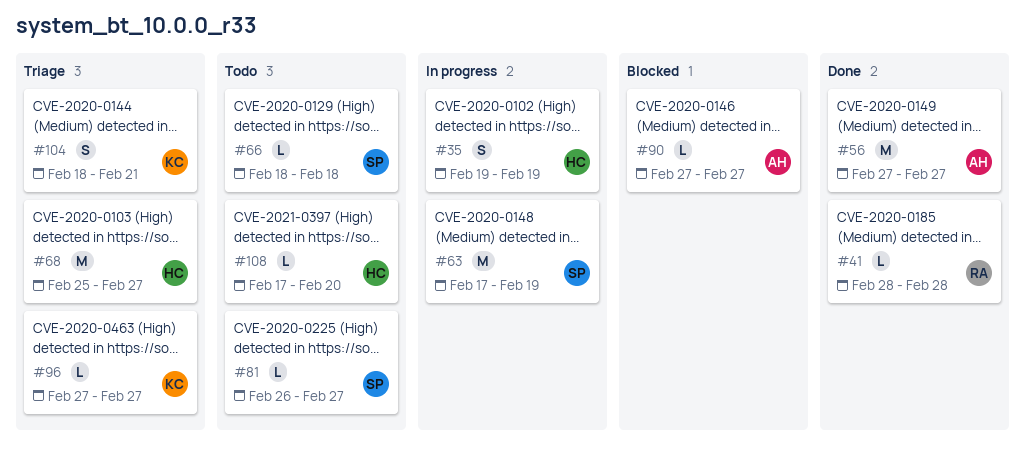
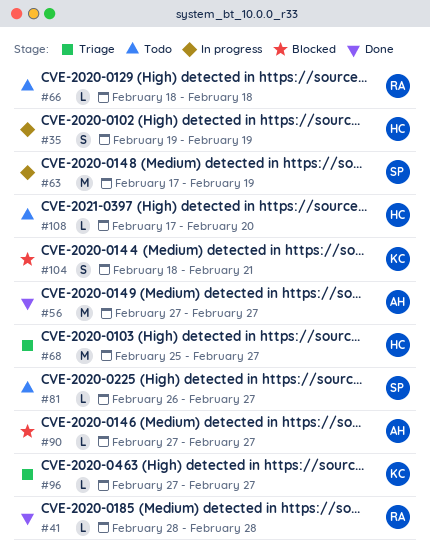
#66, owner: SP -> RA
#104, status: Triage -> Blocked

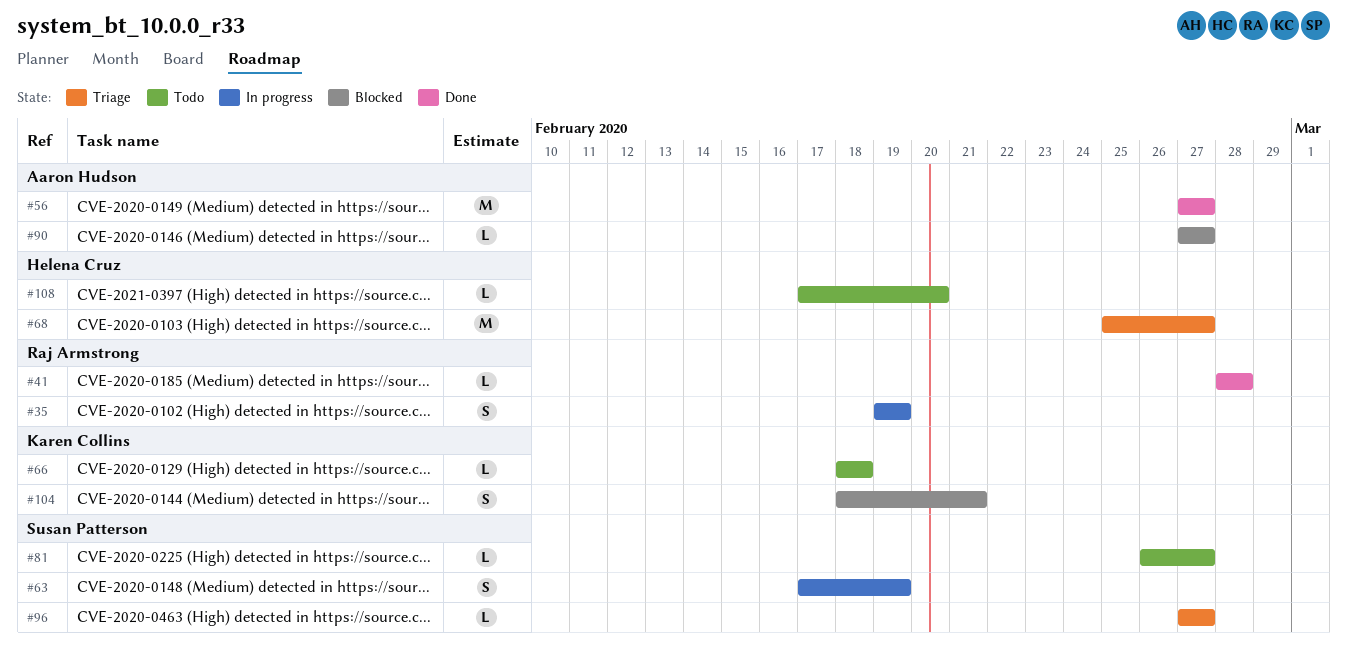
#35, owner: Helena Cruz -> Raj Armstrong
#63, estimate: M -> S
#66, owner: Raj Armstrong -> Karen Collins
#96, owner: Karen Collins -> Susan Patterson

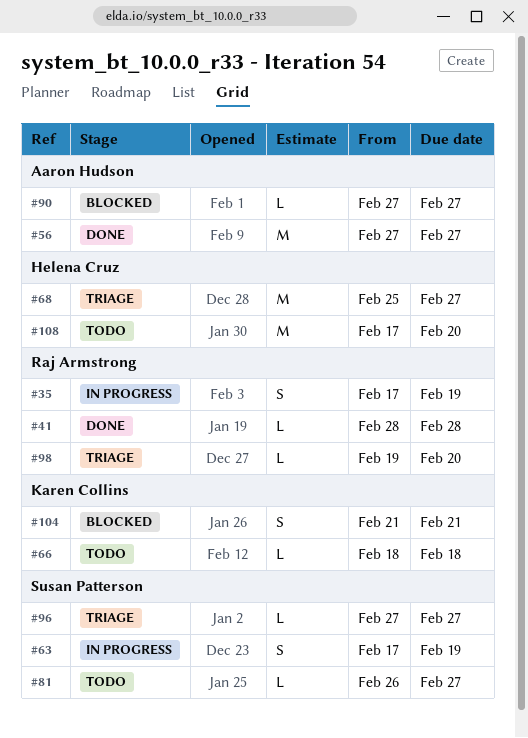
#35, start: Feb 19 -> Feb 17
#98: none -> present
#104, start: Feb 18 -> Feb 21
#108, estimate: L -> M

